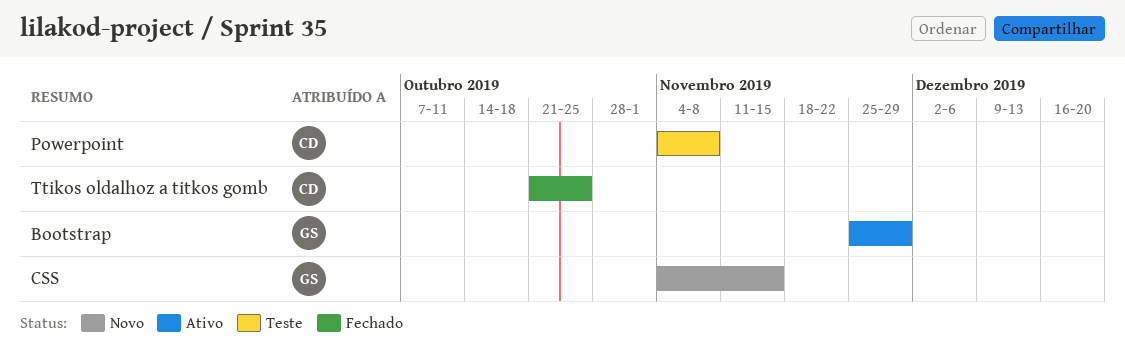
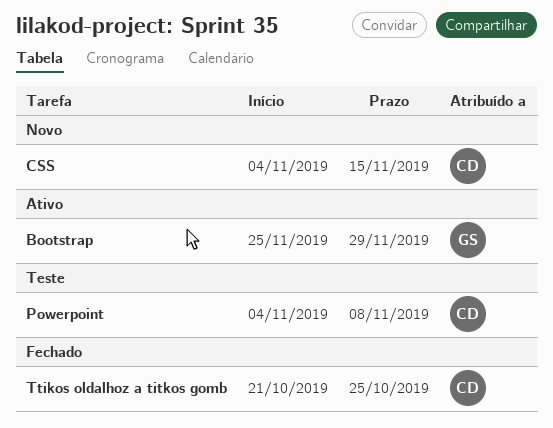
CSS, owner: GS -> CD

